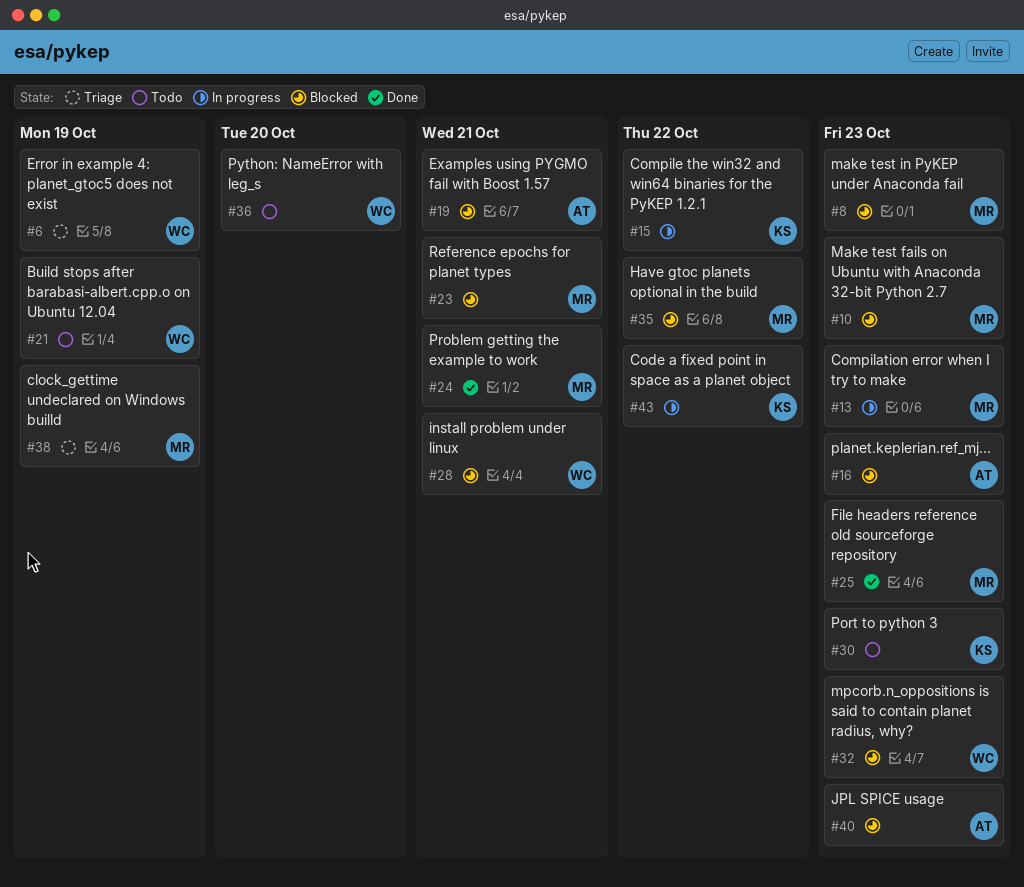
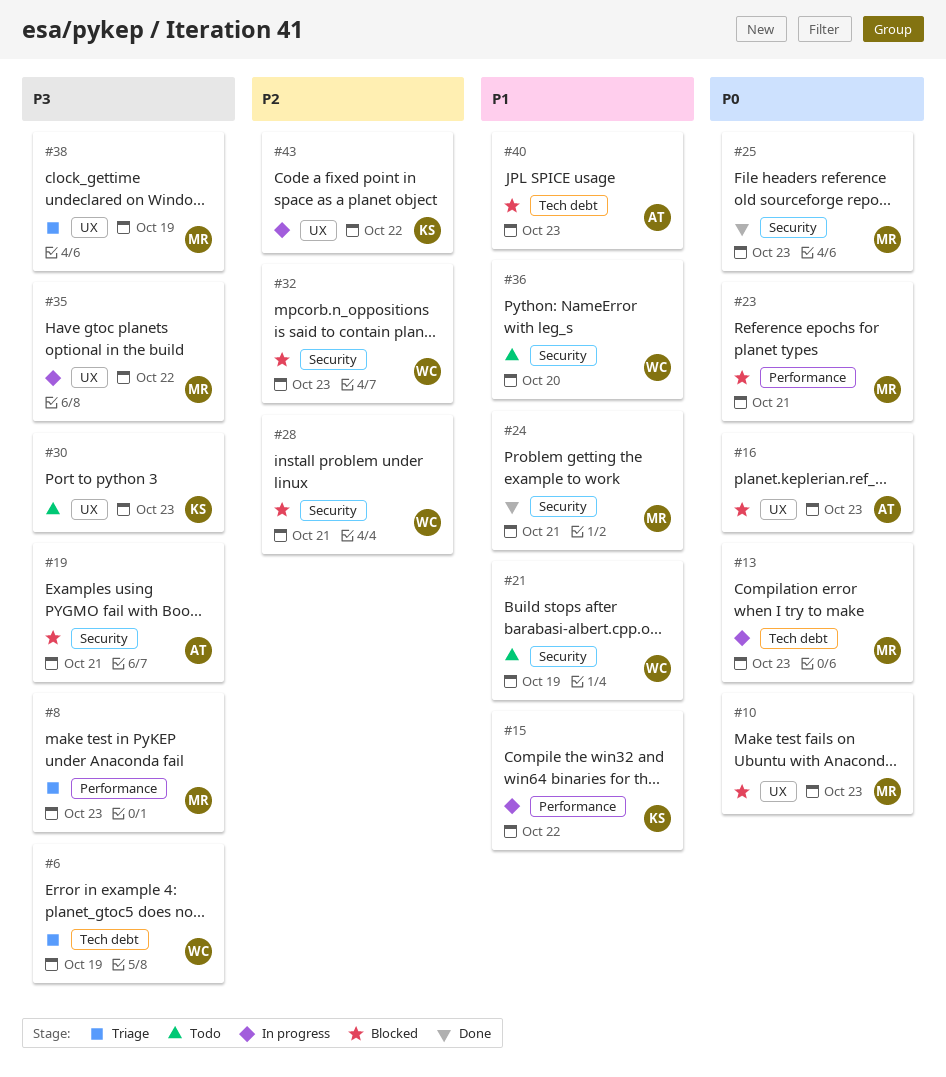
#8, status: Blocked -> Triage
#35, status: Blocked -> In progress

